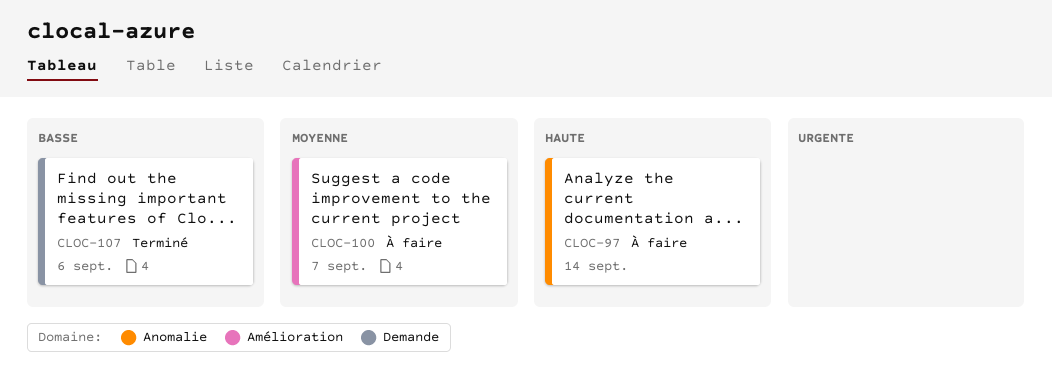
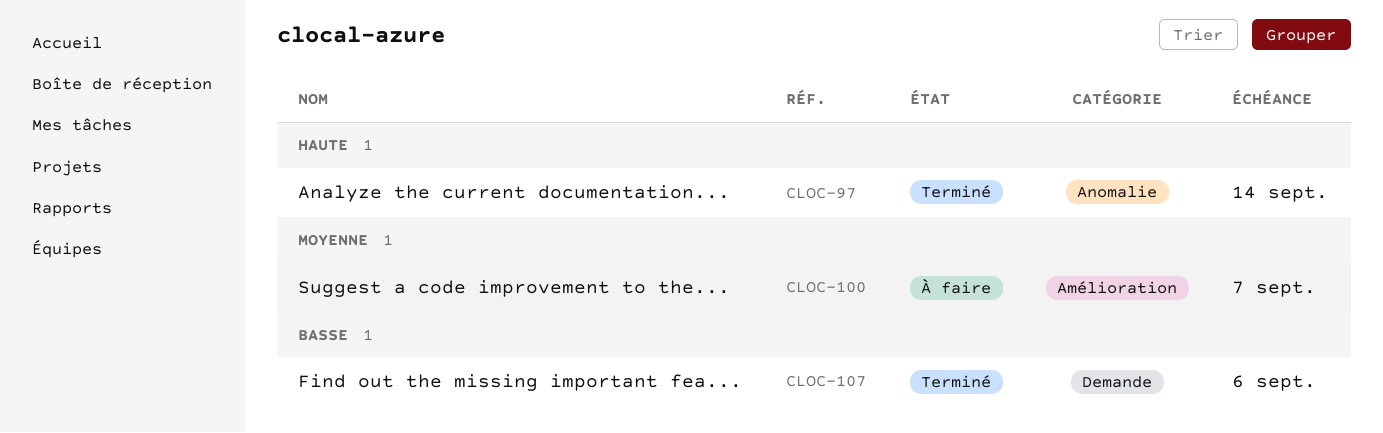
CLOC-97, status: À faire -> Terminé

